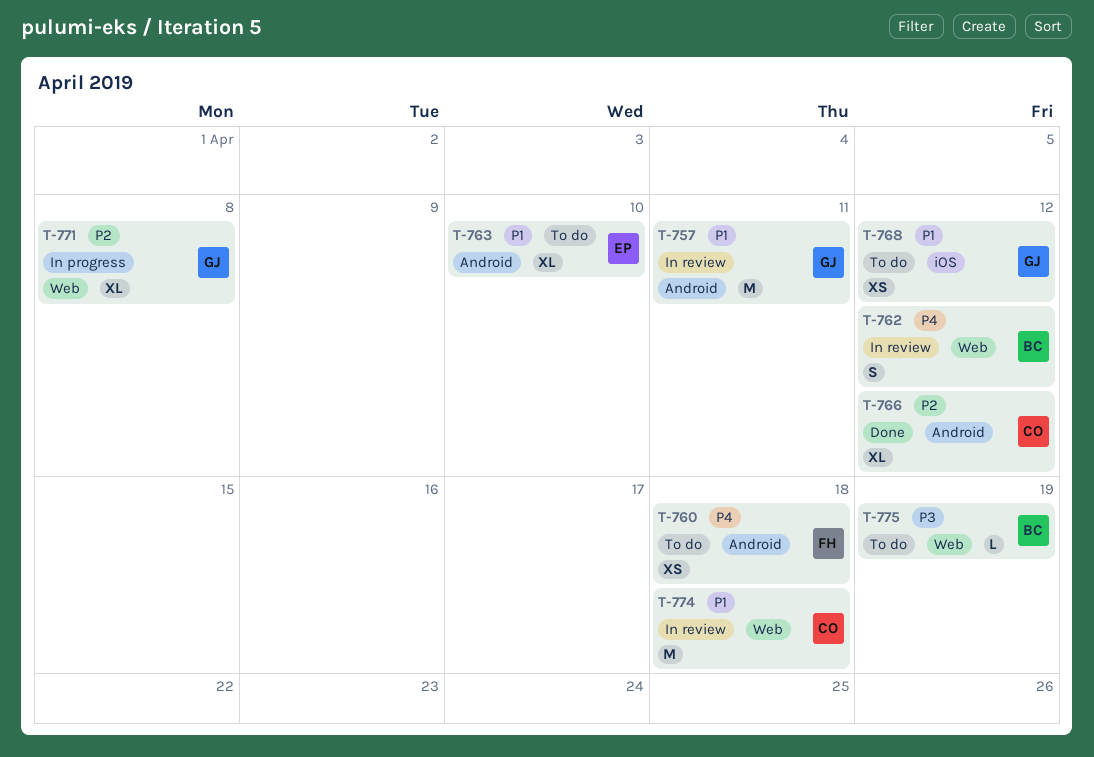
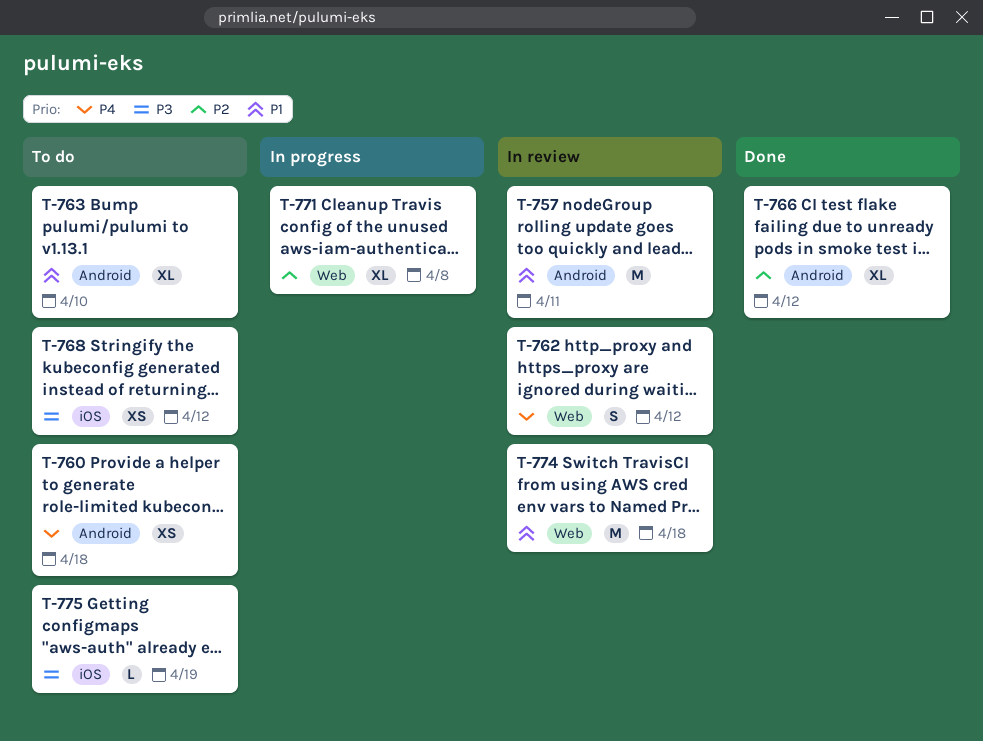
T-768, priority: P1 -> P3
T-775, label: Web -> iOS

